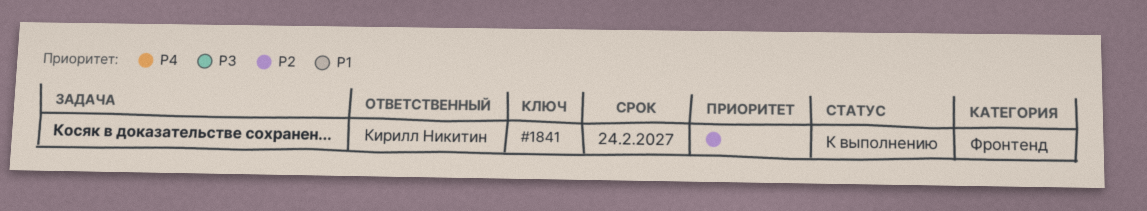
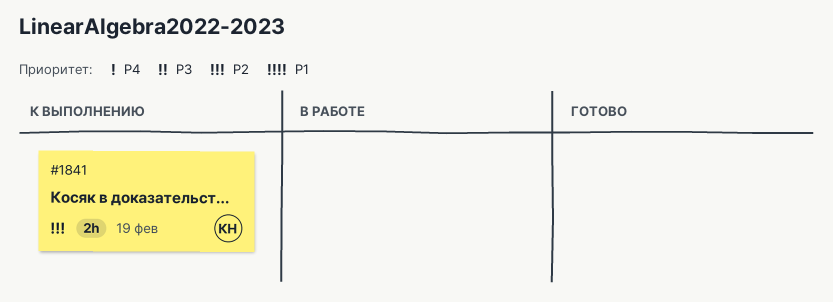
#1841, due: Feb 24 -> Feb 19

